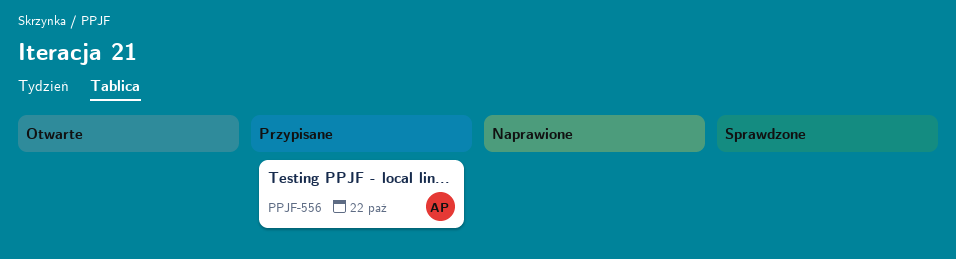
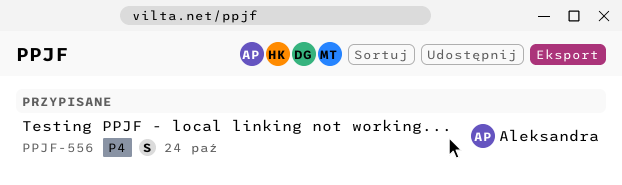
PPJF-556, due: Oct 22 -> Oct 24

